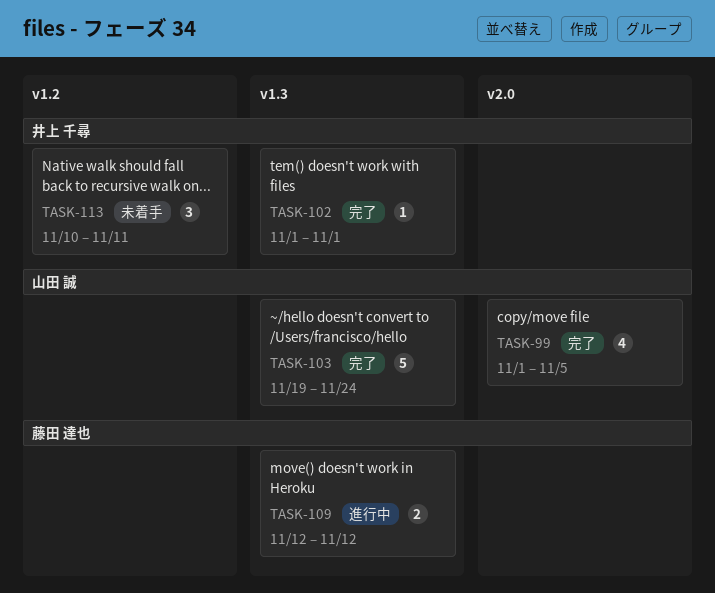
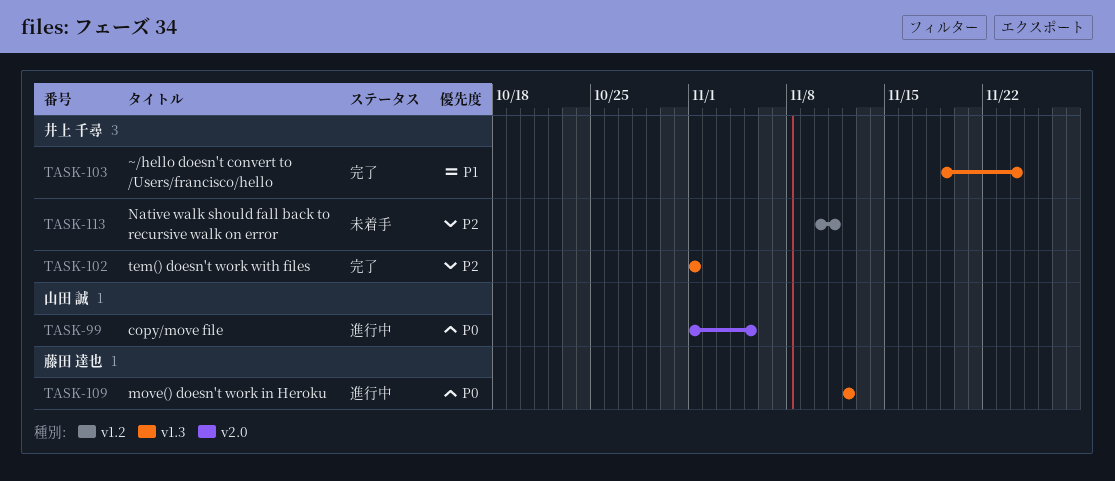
TASK-99, status: 完了 -> 進行中
TASK-103, owner: 山田 誠 -> 井上 千尋

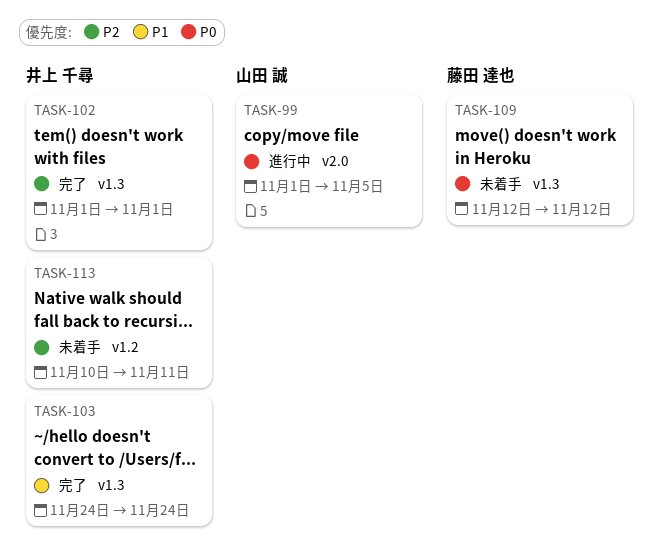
TASK-103, start: Nov 19 -> Nov 24
TASK-109, status: 進行中 -> 未着手

